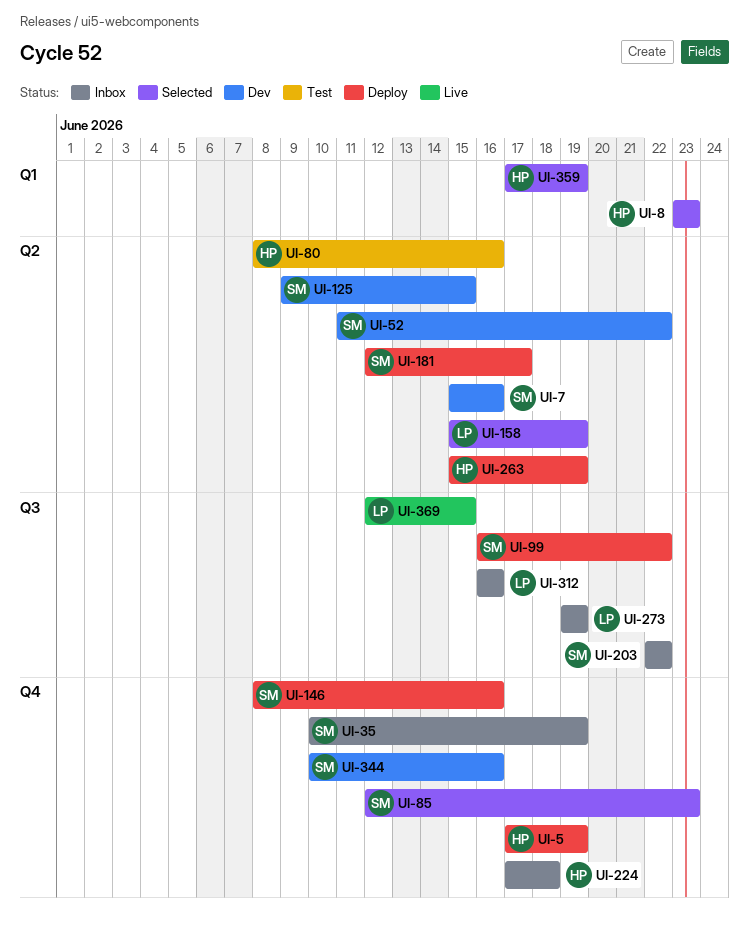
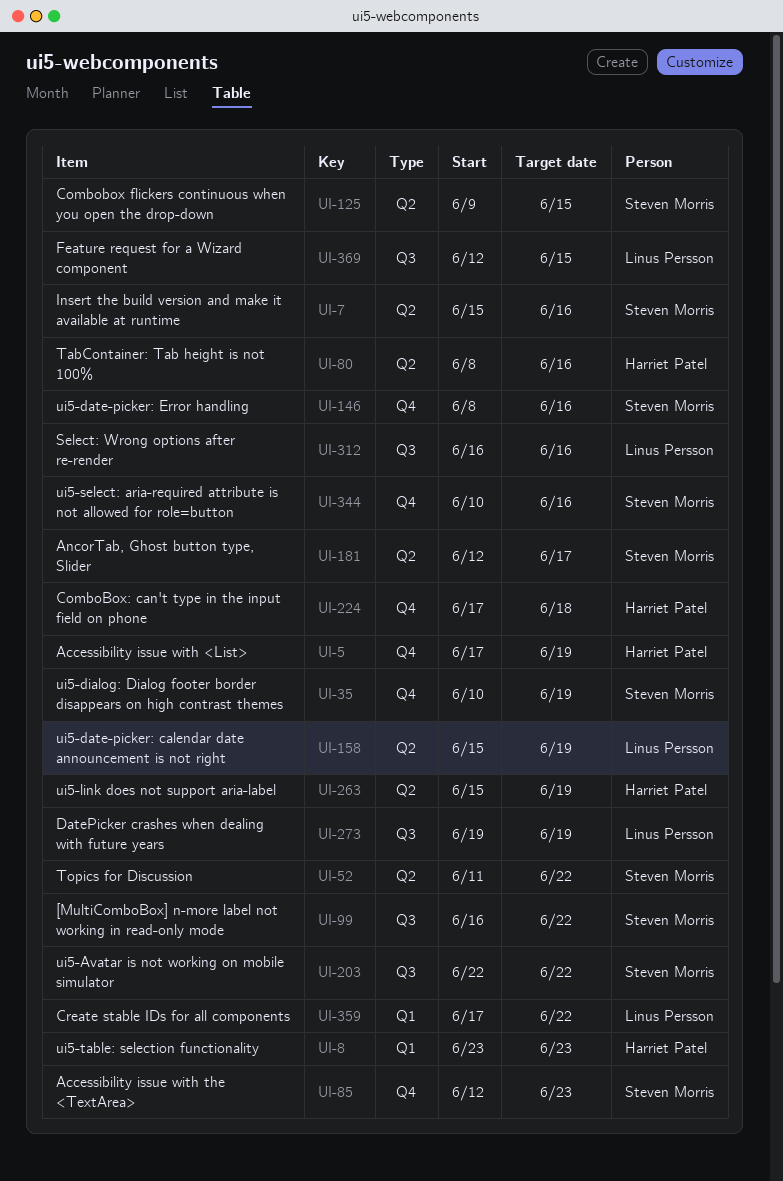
UI-359, owner: Harriet Patel -> Linus Persson
UI-359, due: Jun 19 -> Jun 22

